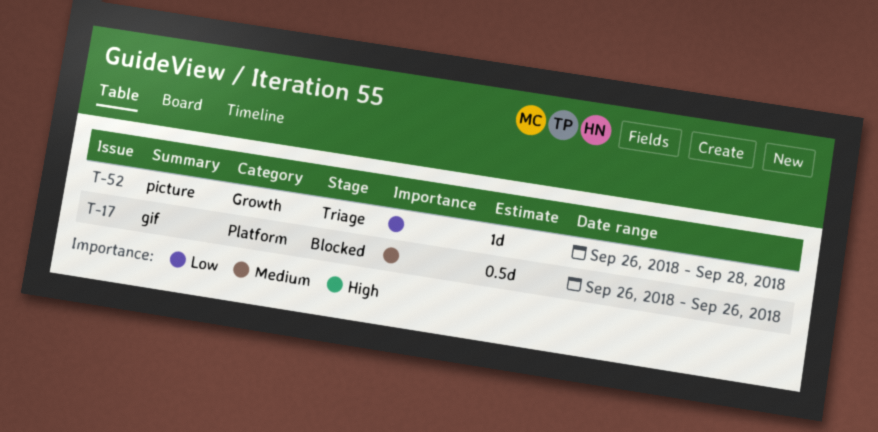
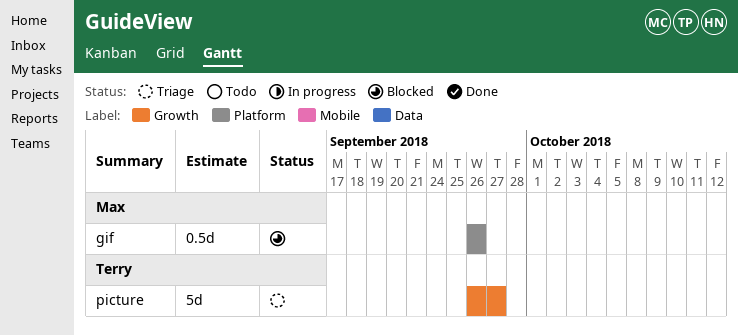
picture, estimate: 1d -> 5d
picture, due: Sep 28 -> Sep 27

